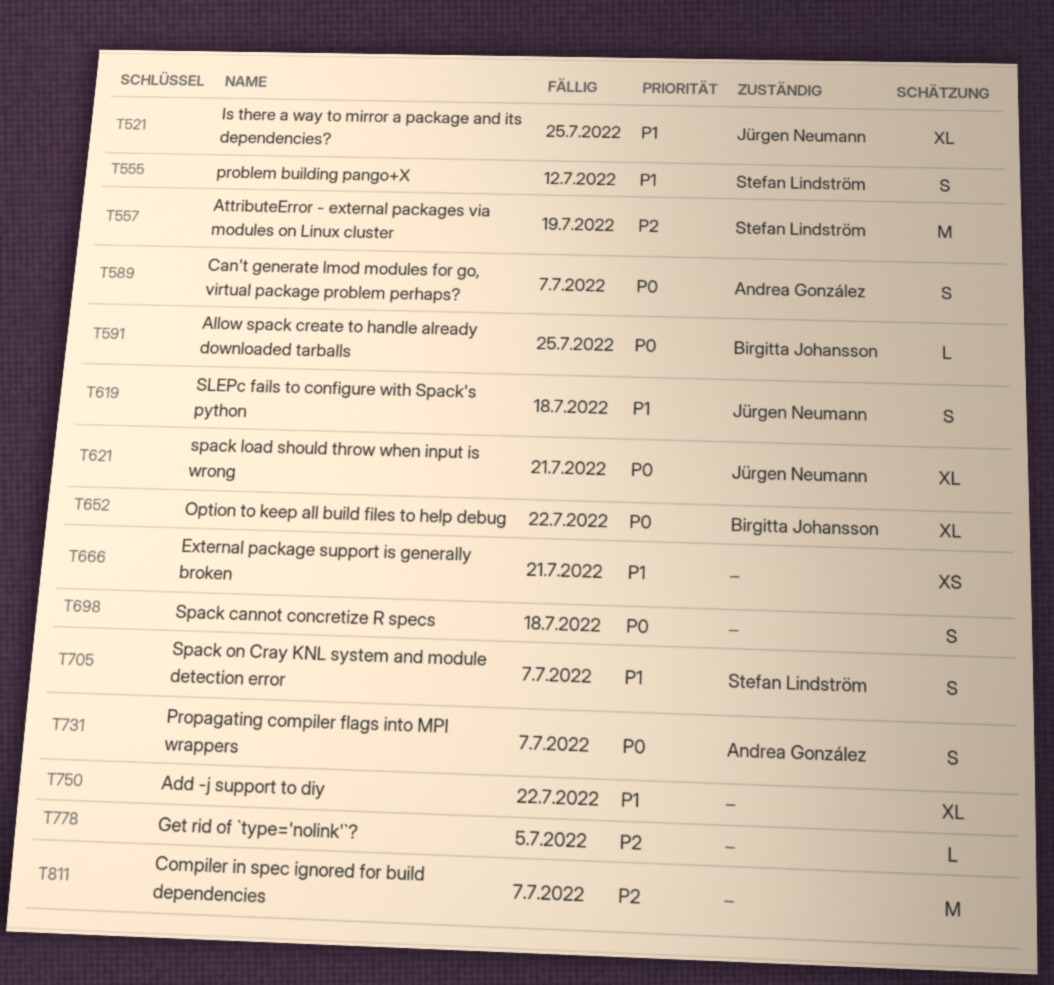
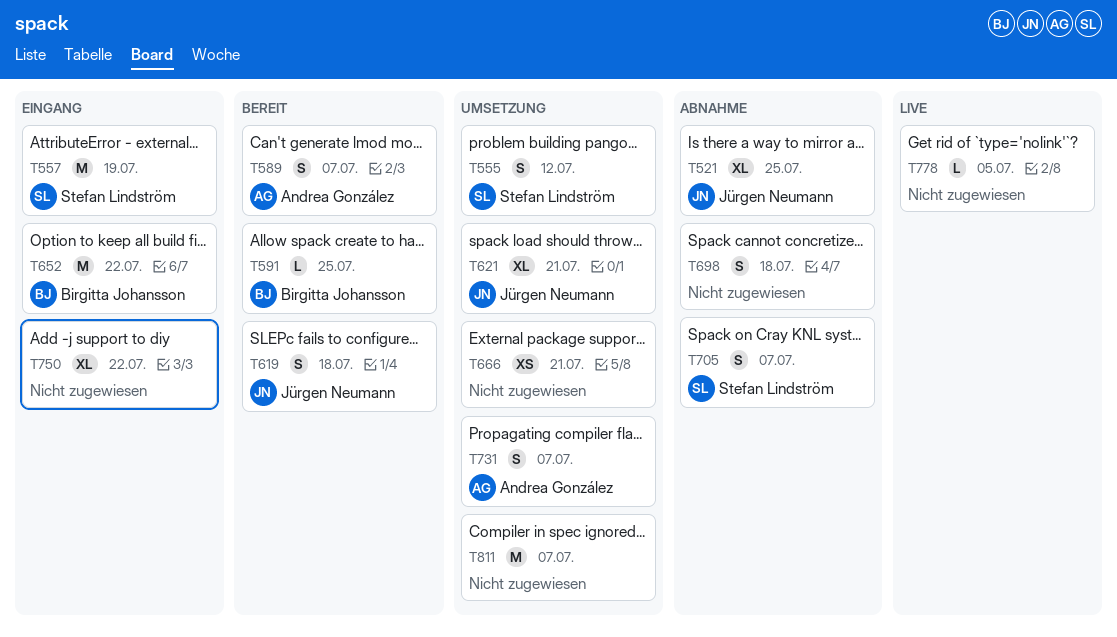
T652, estimate: XL -> M

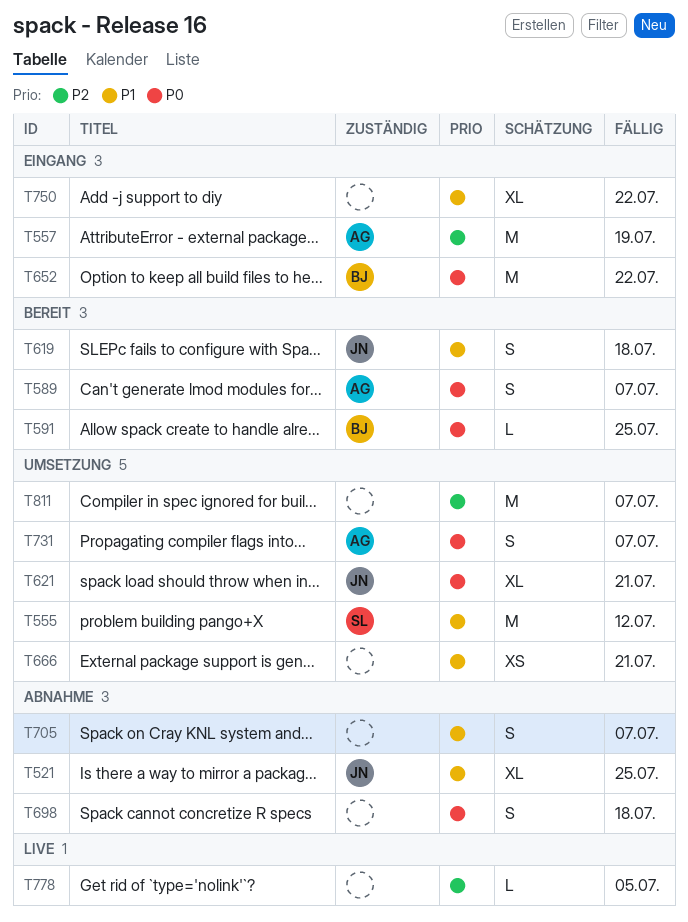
T555, estimate: S -> M
T557, owner: Stefan Lindström -> Andrea González
T705, owner: Stefan Lindström -> none

